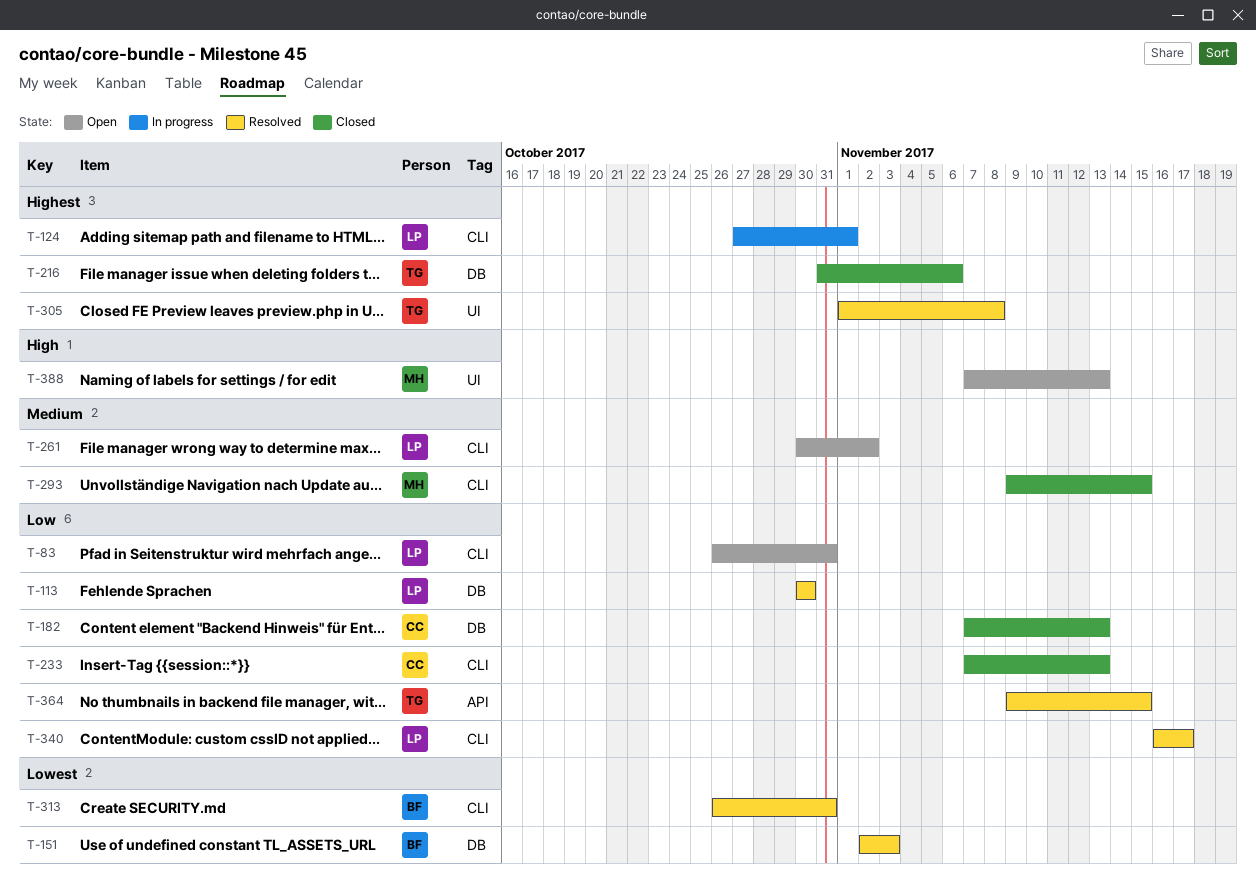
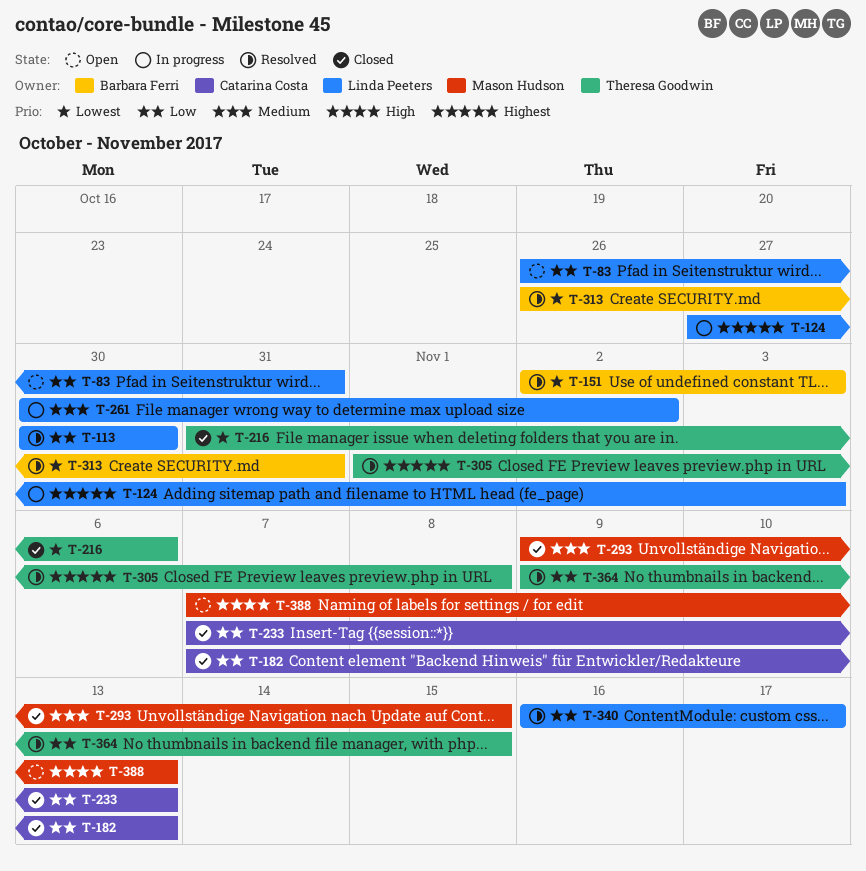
T-124, due: Nov 1 -> Nov 3
T-216, priority: Highest -> Lowest
T-261, status: Open -> In progress

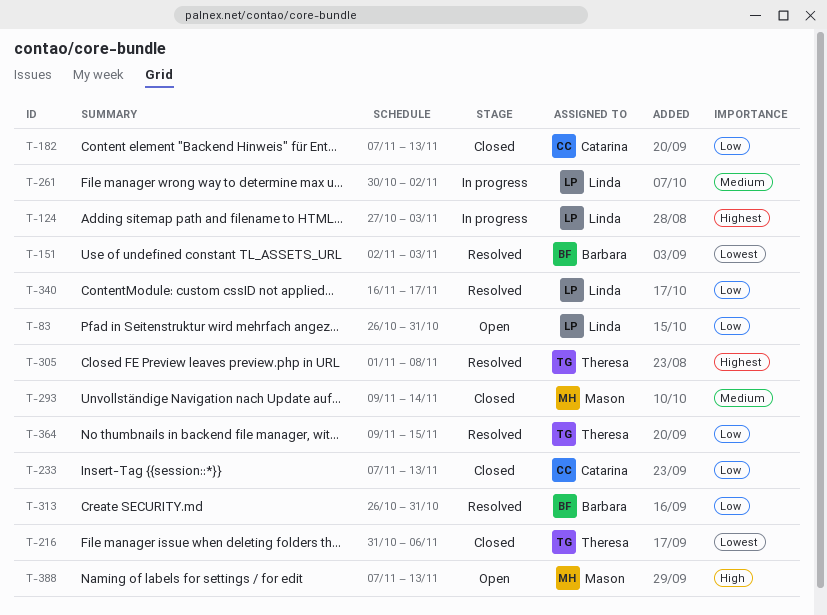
T-113: present -> none
T-293, due: Nov 15 -> Nov 14
T-313, priority: Lowest -> Low

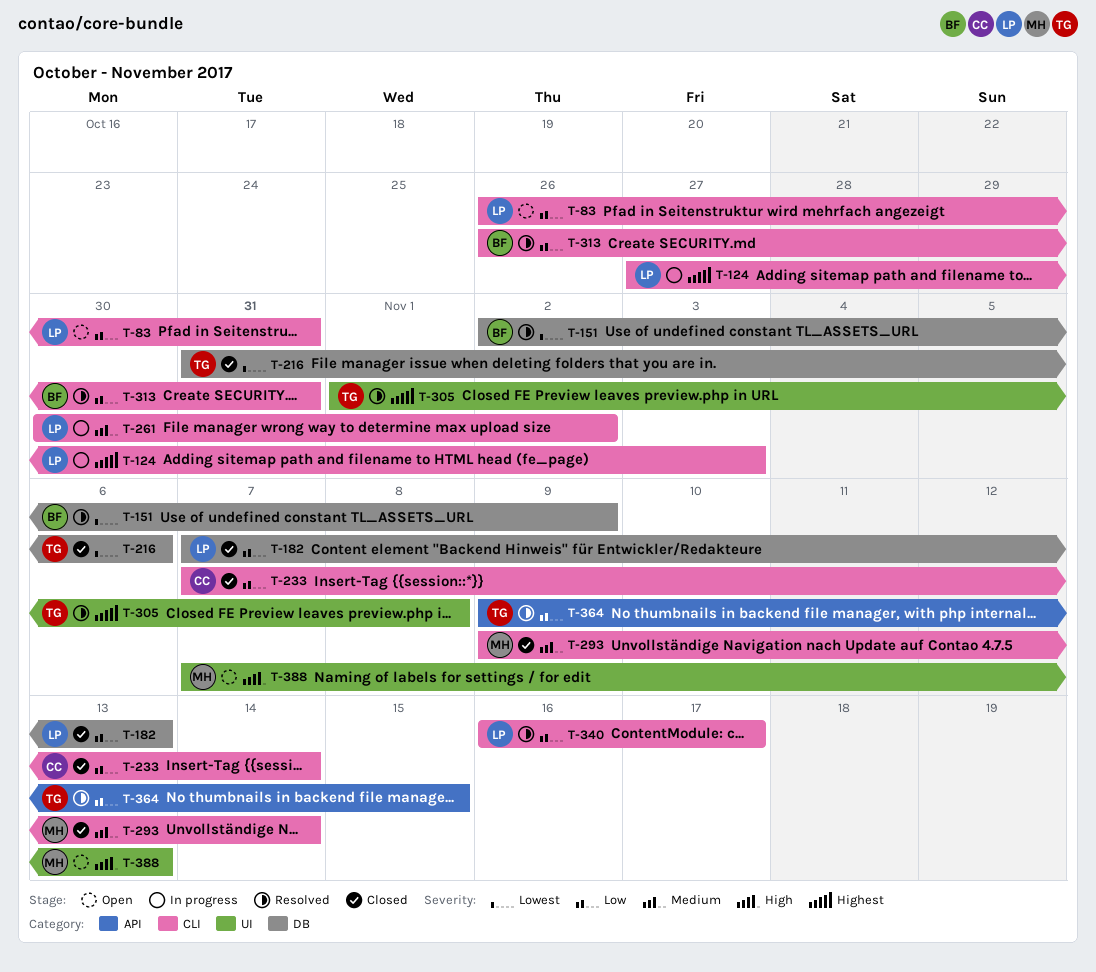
T-151, due: Nov 3 -> Nov 9
T-182, owner: Catarina -> Linda
T-233, due: Nov 13 -> Nov 14

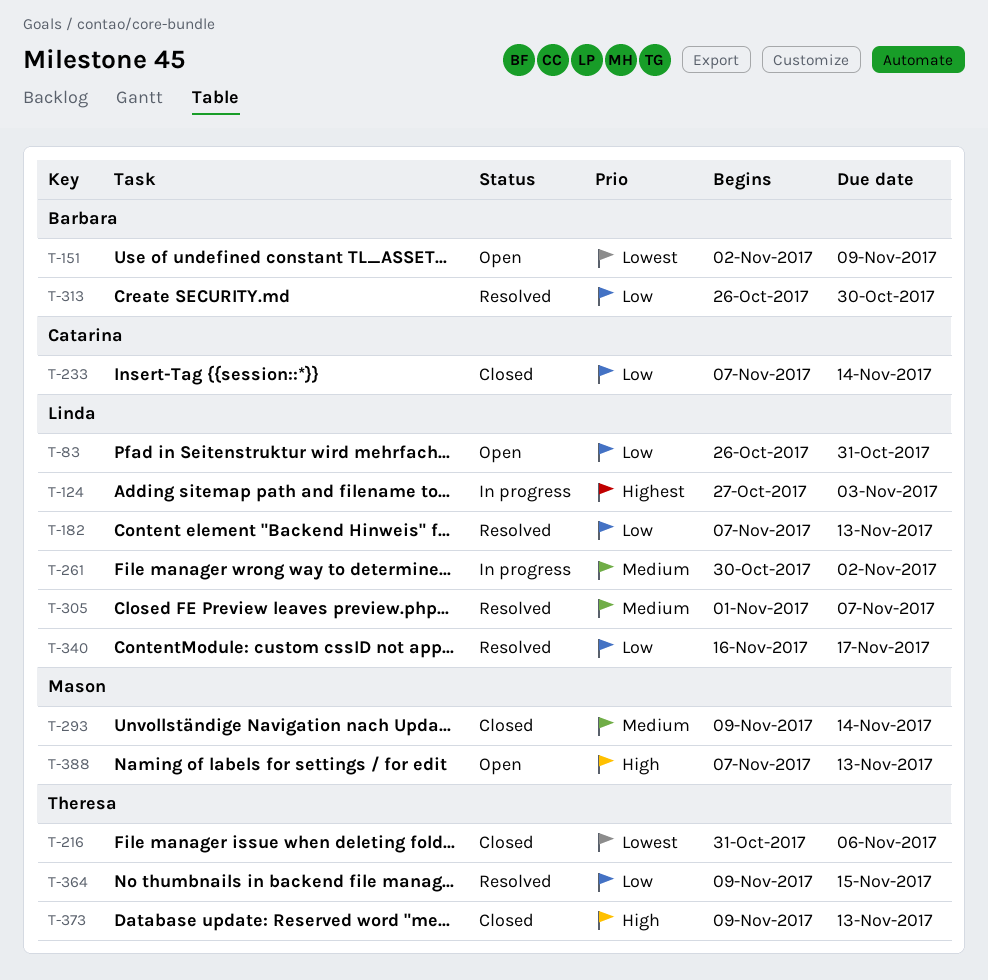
T-151, status: Resolved -> Open
T-182, status: Closed -> Resolved
T-305, owner: Theresa -> Linda
T-305, priority: Highest -> Medium
T-305, due: Nov 8 -> Nov 7
T-313, due: Oct 31 -> Oct 30
T-373: none -> present

